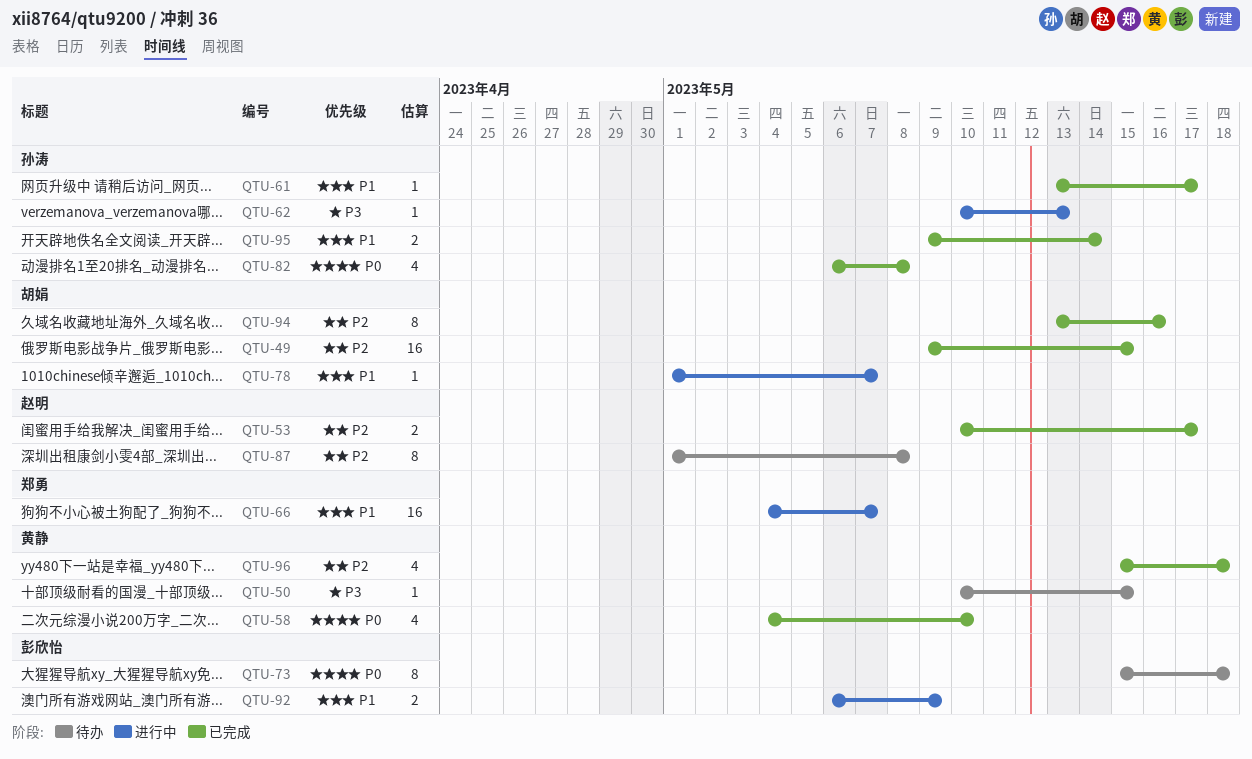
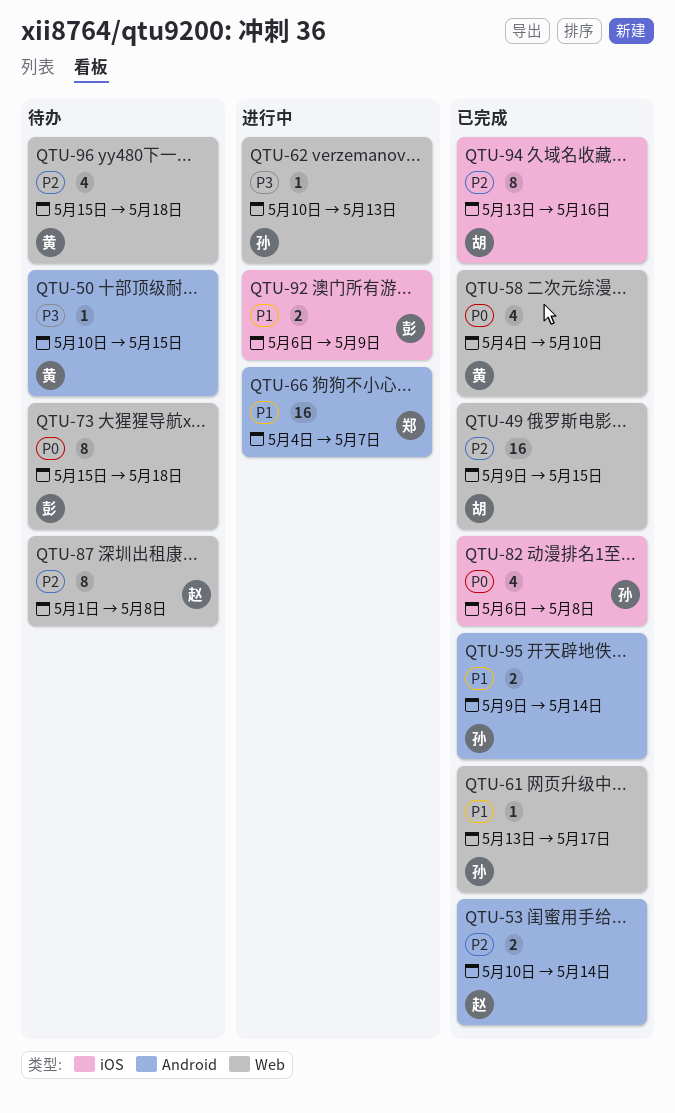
QTU-53, due: May 17 -> May 14
QTU-78: present -> none
QTU-96, status: 已完成 -> 待办

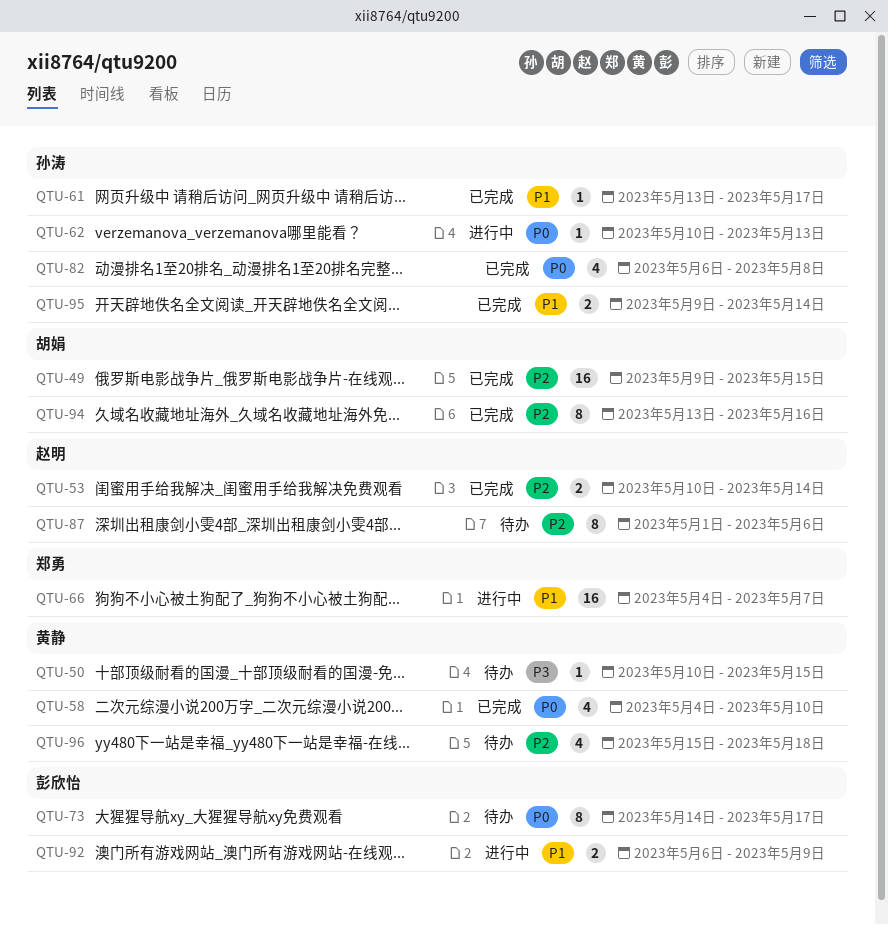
QTU-62, priority: P3 -> P0
QTU-73, start: May 15 -> May 14
QTU-73, due: May 18 -> May 17
QTU-87, due: May 8 -> May 6

